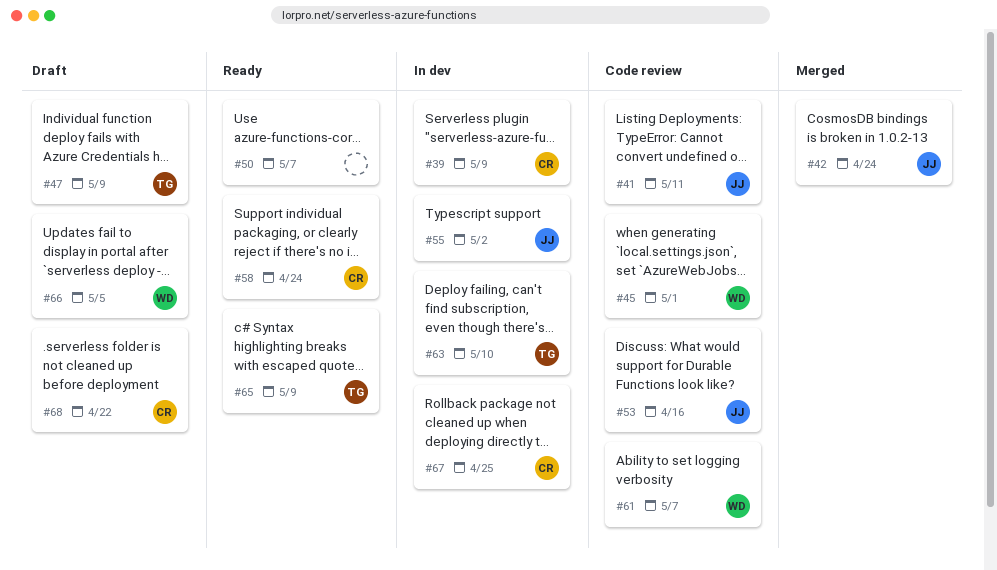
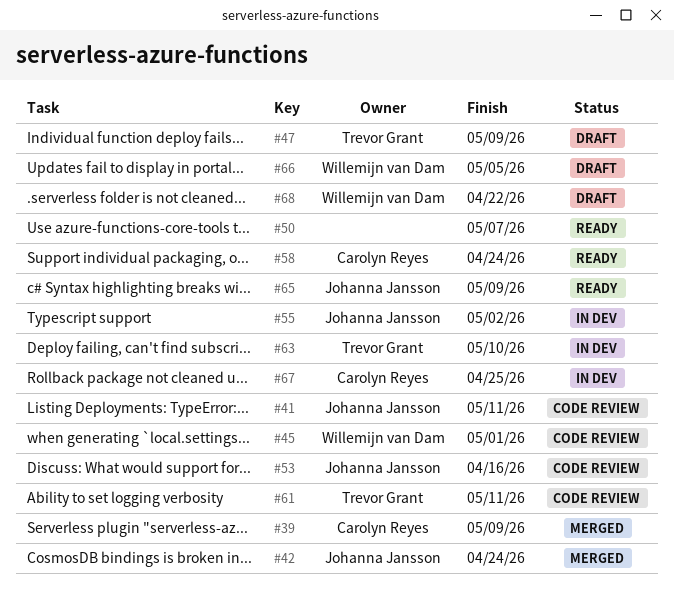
#39, status: In dev -> Merged
#61, owner: Willemijn van Dam -> Trevor Grant
#61, due: May 7 -> May 11
#65, owner: Trevor Grant -> Johanna Jansson
#68, owner: Carolyn Reyes -> Willemijn van Dam

